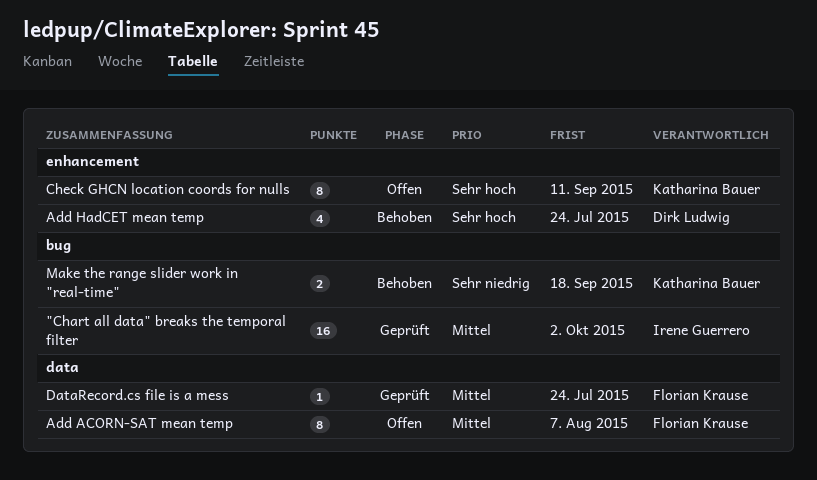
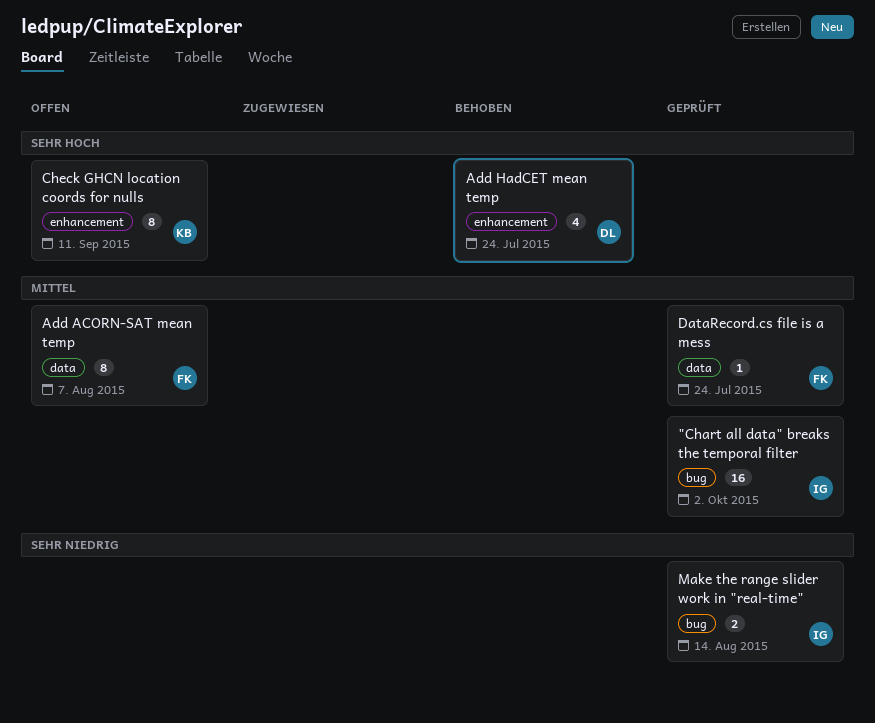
Make the range slider work in "real-time", status: Behoben -> Geprüft
Make the range slider work in "real-time", owner: Katharina Bauer -> Irene Guerrero
Make the range slider work in "real-time", due: Sep 18 -> Aug 14

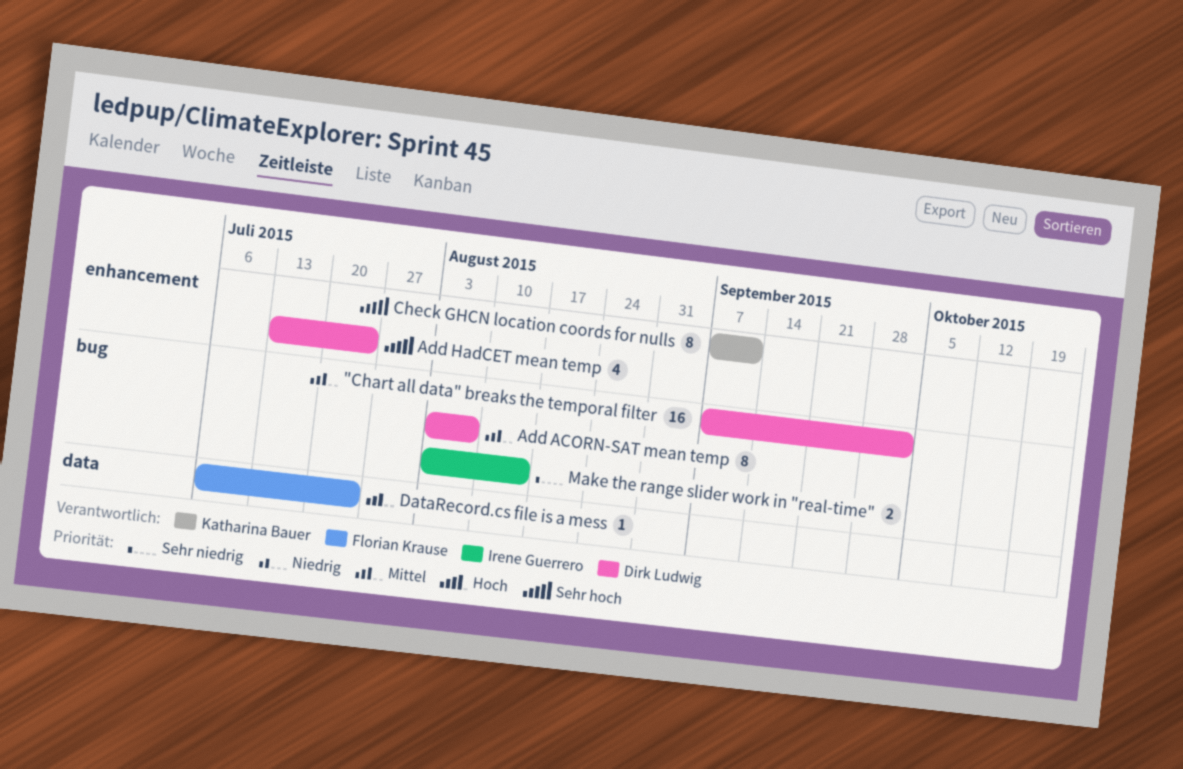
"Chart all data" breaks the temporal filter, owner: Irene Guerrero -> Dirk Ludwig
Add ACORN-SAT mean temp, owner: Florian Krause -> Dirk Ludwig
Add ACORN-SAT mean temp, label: data -> bug

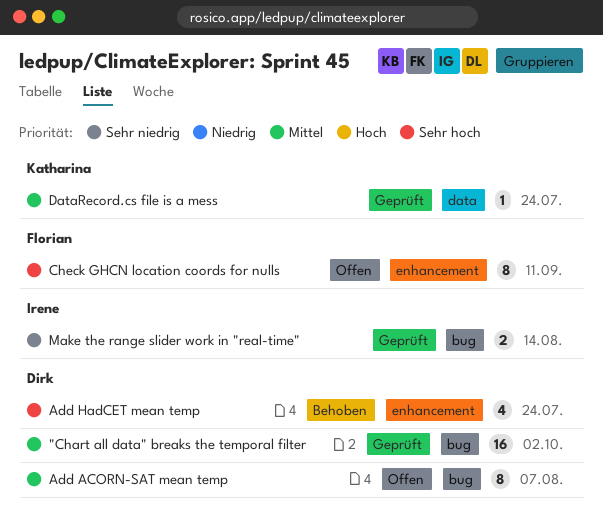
Check GHCN location coords for nulls, owner: Katharina Bauer -> Florian Krause
DataRecord.cs file is a mess, owner: Florian Krause -> Katharina Bauer

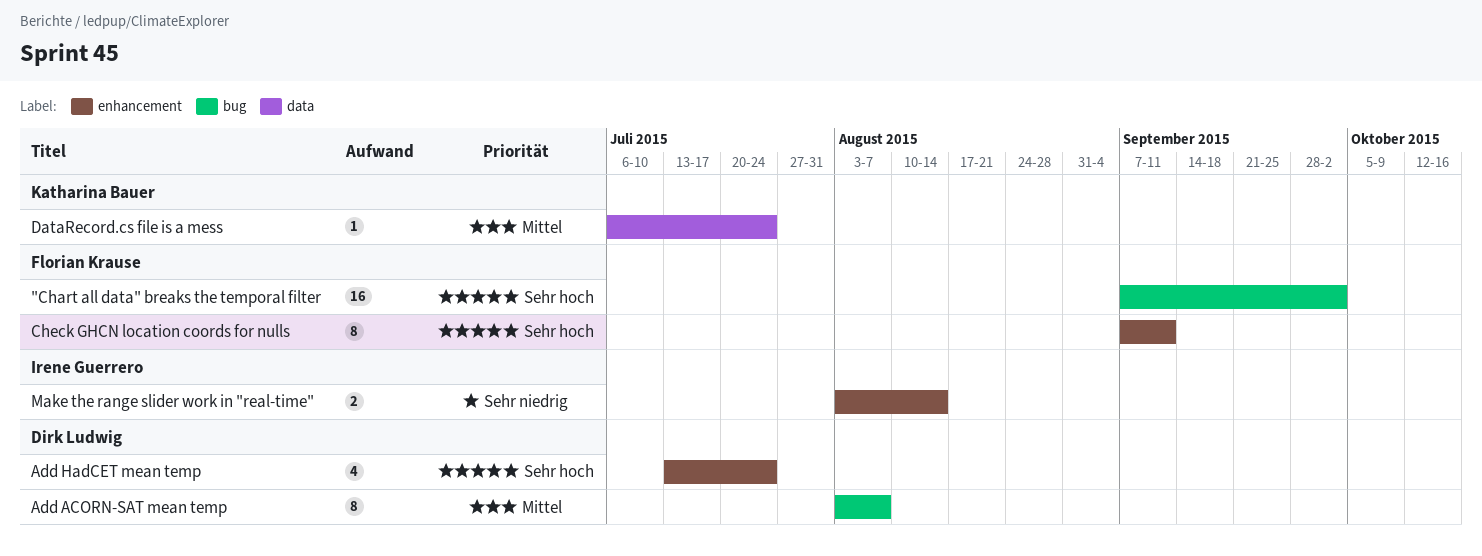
"Chart all data" breaks the temporal filter, owner: Dirk Ludwig -> Florian Krause
"Chart all data" breaks the temporal filter, priority: Mittel -> Sehr hoch
Make the range slider work in "real-time", label: bug -> enhancement

